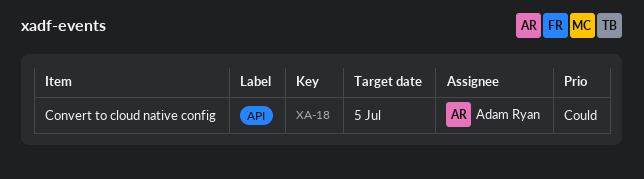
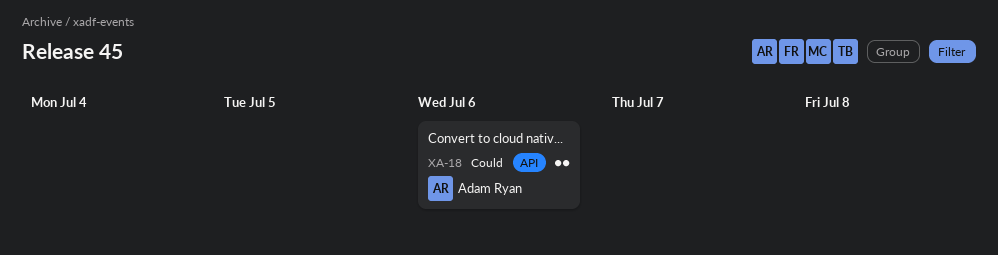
XA-18, due: Jul 5 -> Jul 6

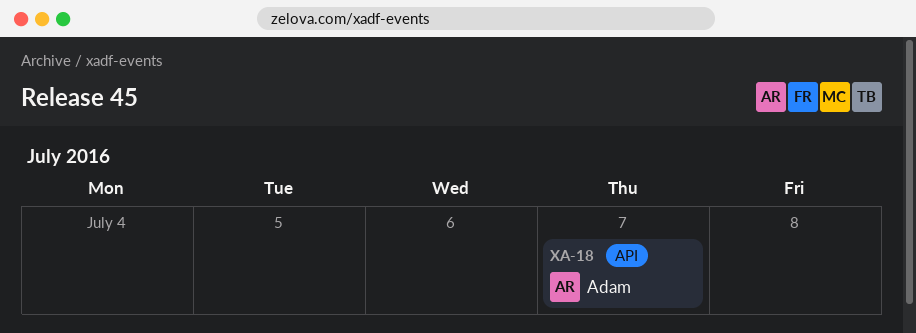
XA-18, due: Jul 6 -> Jul 7

